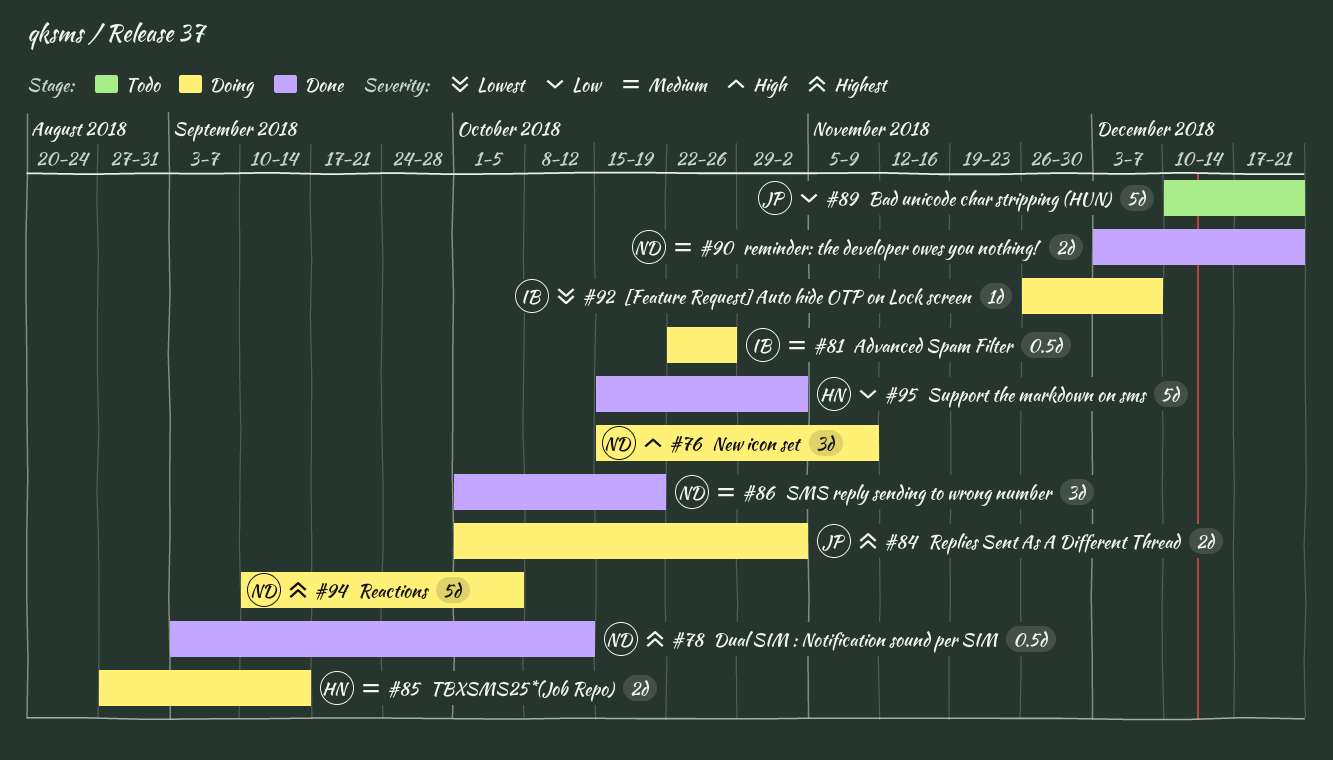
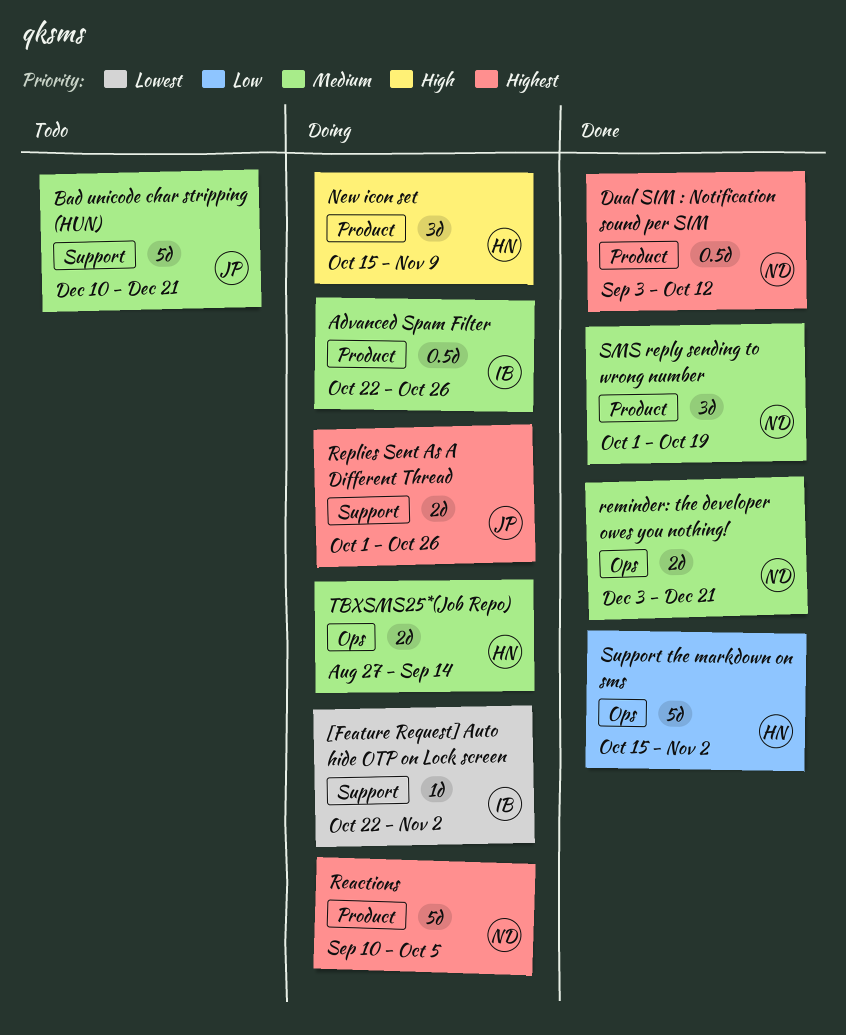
[Feature Request] Auto hide OTP on Lock screen, start: Nov 26 -> Oct 22
[Feature Request] Auto hide OTP on Lock screen, due: Dec 7 -> Nov 2
Bad unicode char stripping (HUN), priority: Low -> Medium
New icon set, owner: ND -> HN
Replies Sent As A Different Thread, due: Nov 2 -> Oct 26

